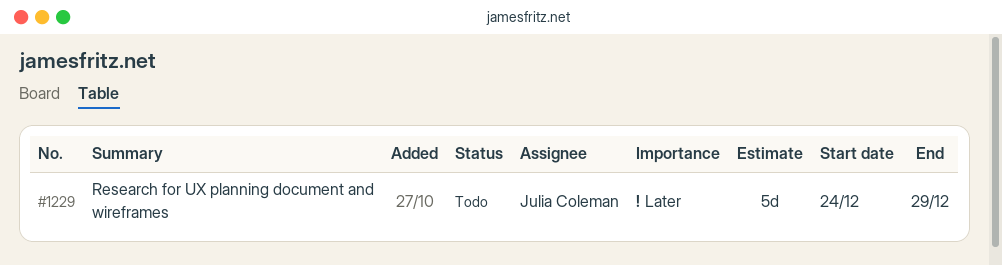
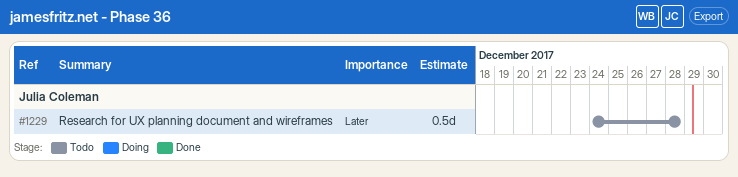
#1229, estimate: 5d -> 0.5d
#1229, due: Dec 29 -> Dec 28

